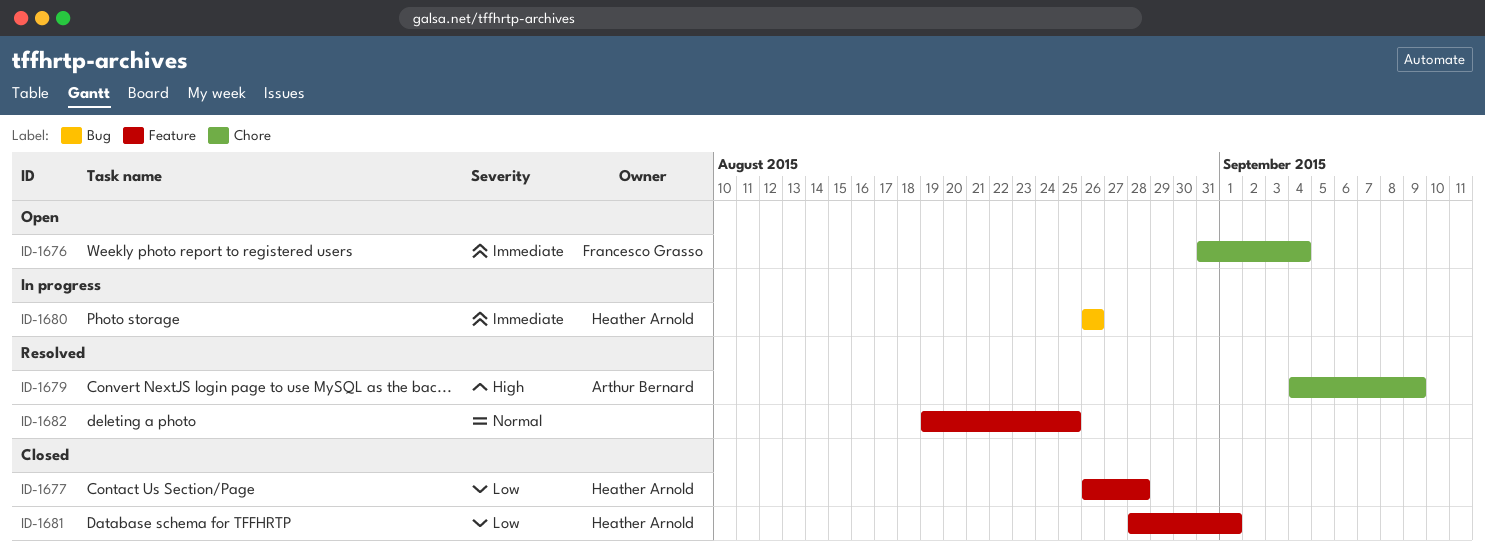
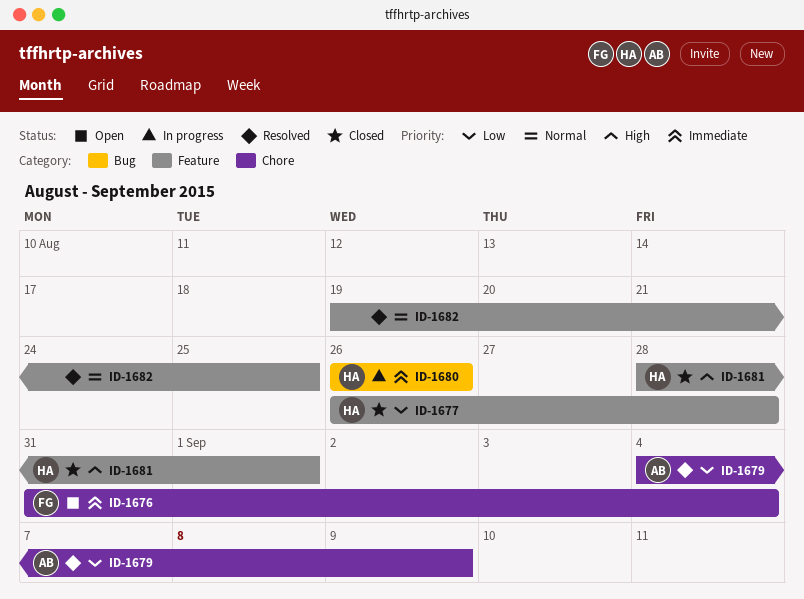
ID-1679, priority: High -> Low
ID-1681, priority: Low -> High

